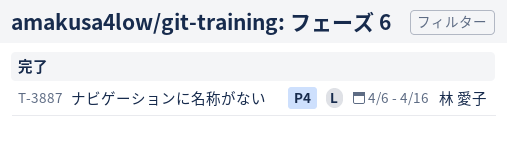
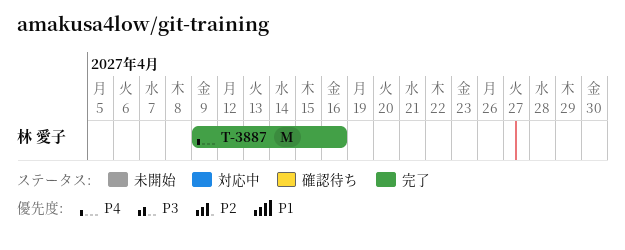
T-3887, estimate: L -> M
T-3887, start: Apr 6 -> Apr 9

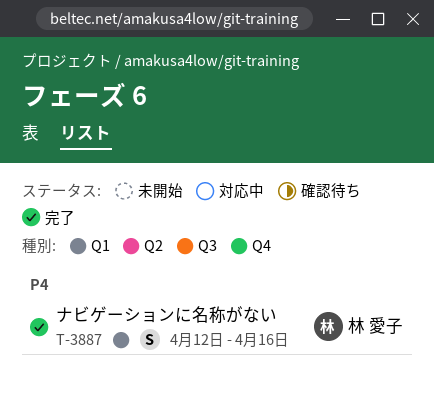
T-3887, estimate: M -> S
T-3887, start: Apr 9 -> Apr 12

